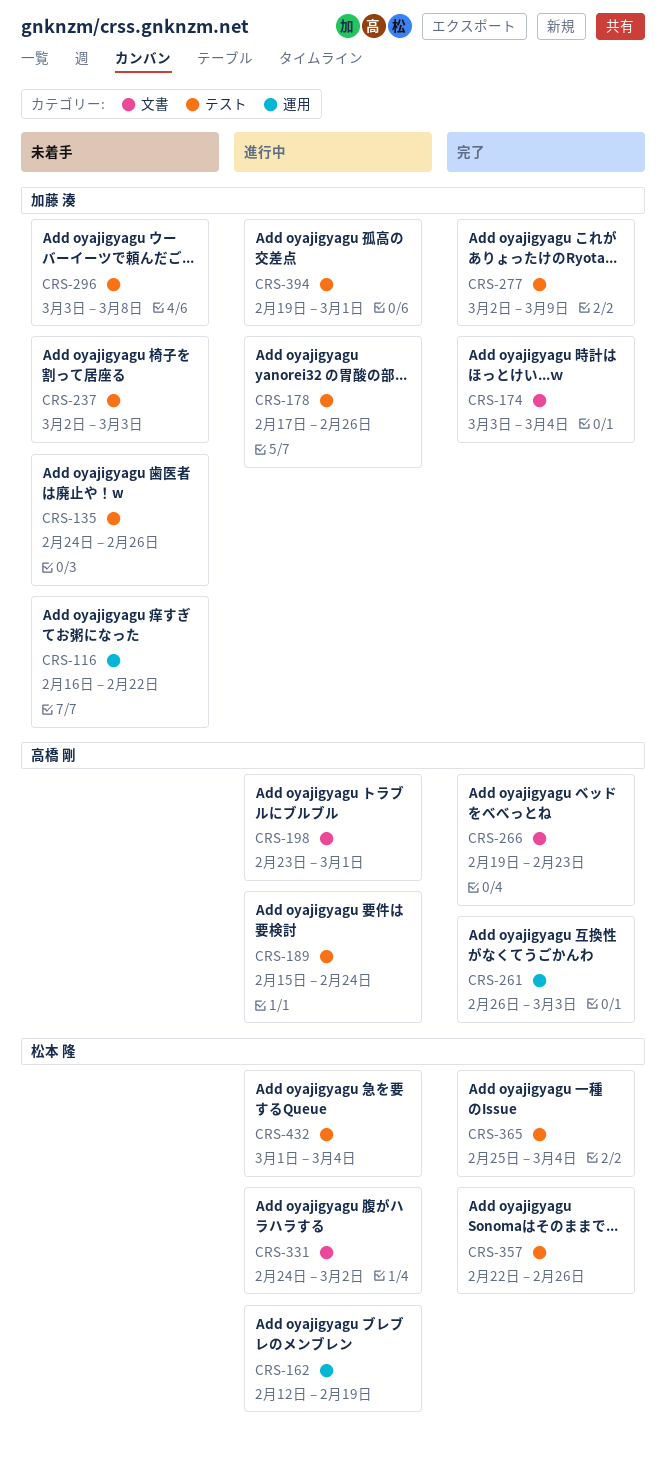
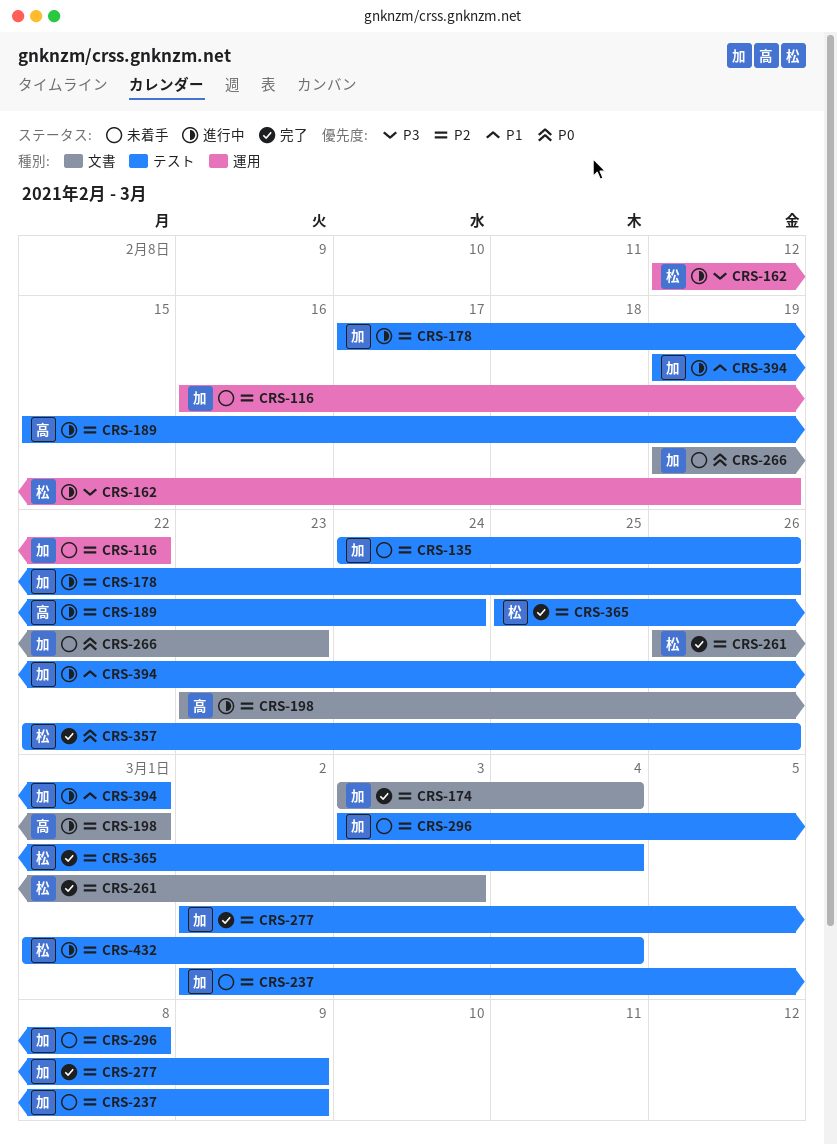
CRS-237, due: Mar 3 -> Mar 9
CRS-261, owner: 高橋 剛 -> 松本 隆
CRS-261, label: 運用 -> 文書
CRS-266, status: 完了 -> 未着手
CRS-266, owner: 高橋 剛 -> 加藤 湊
CRS-331: present -> none

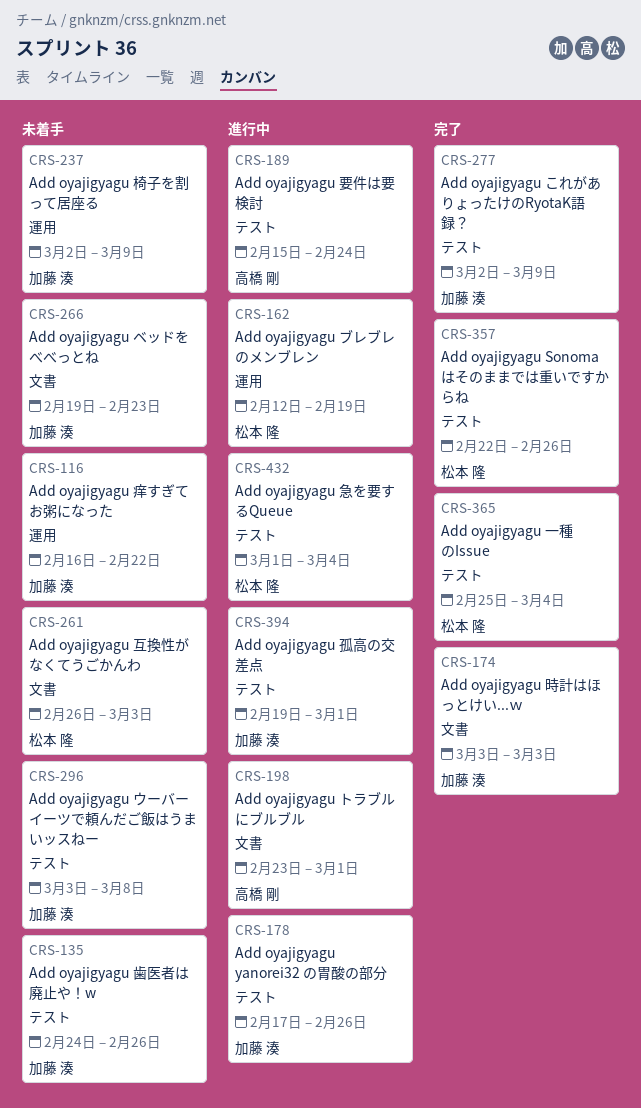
CRS-174, due: Mar 4 -> Mar 3
CRS-237, label: テスト -> 運用
CRS-261, status: 完了 -> 未着手

